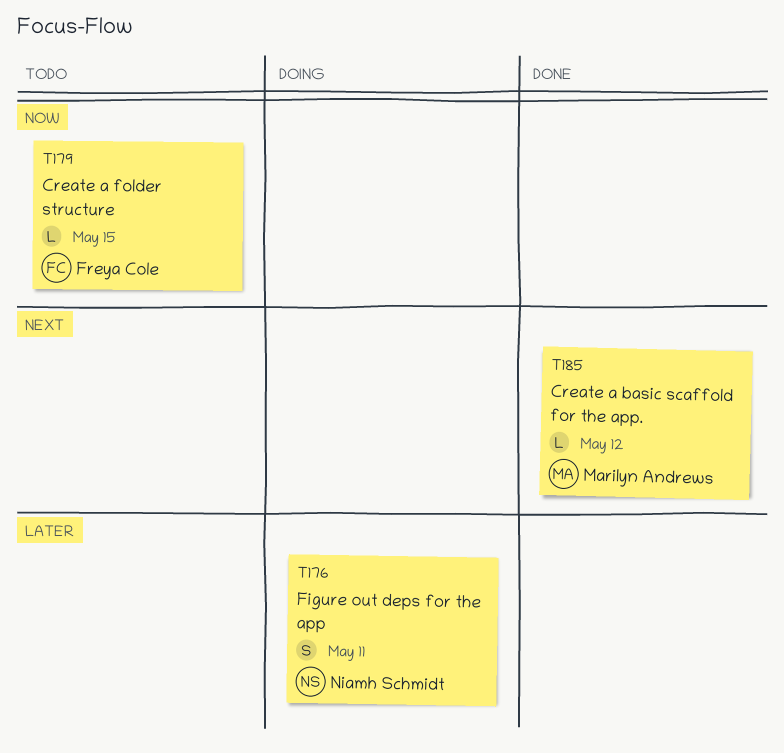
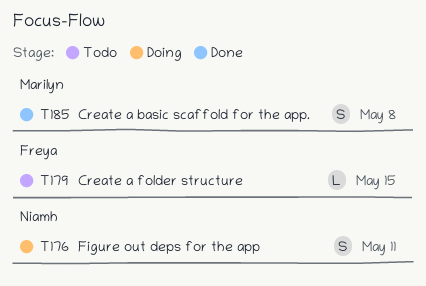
T185, estimate: L -> S
T185, due: May 12 -> May 8

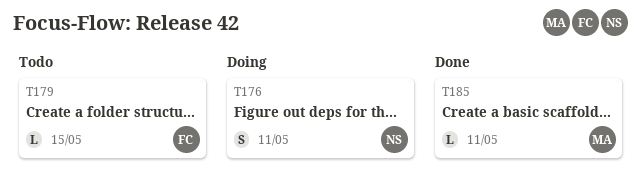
T185, estimate: S -> L
T185, due: May 8 -> May 11

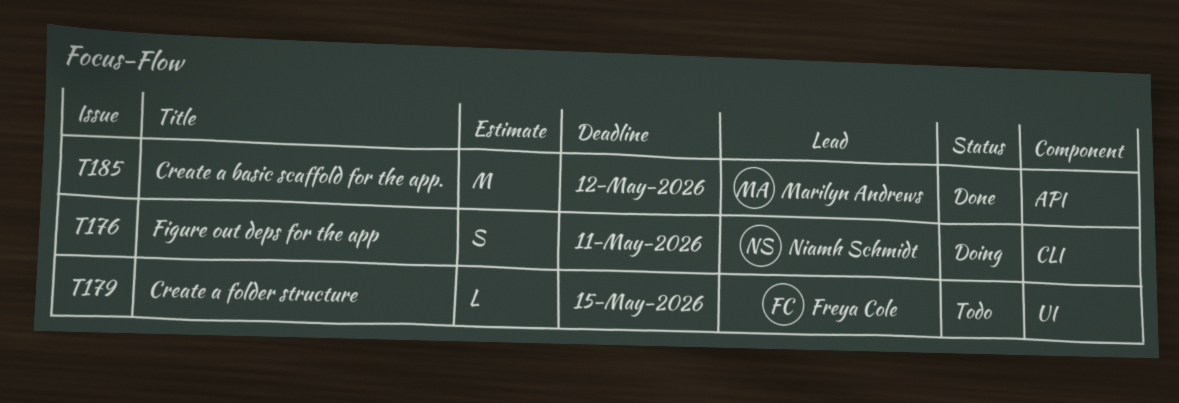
T185, estimate: L -> M
T185, due: May 11 -> May 12

